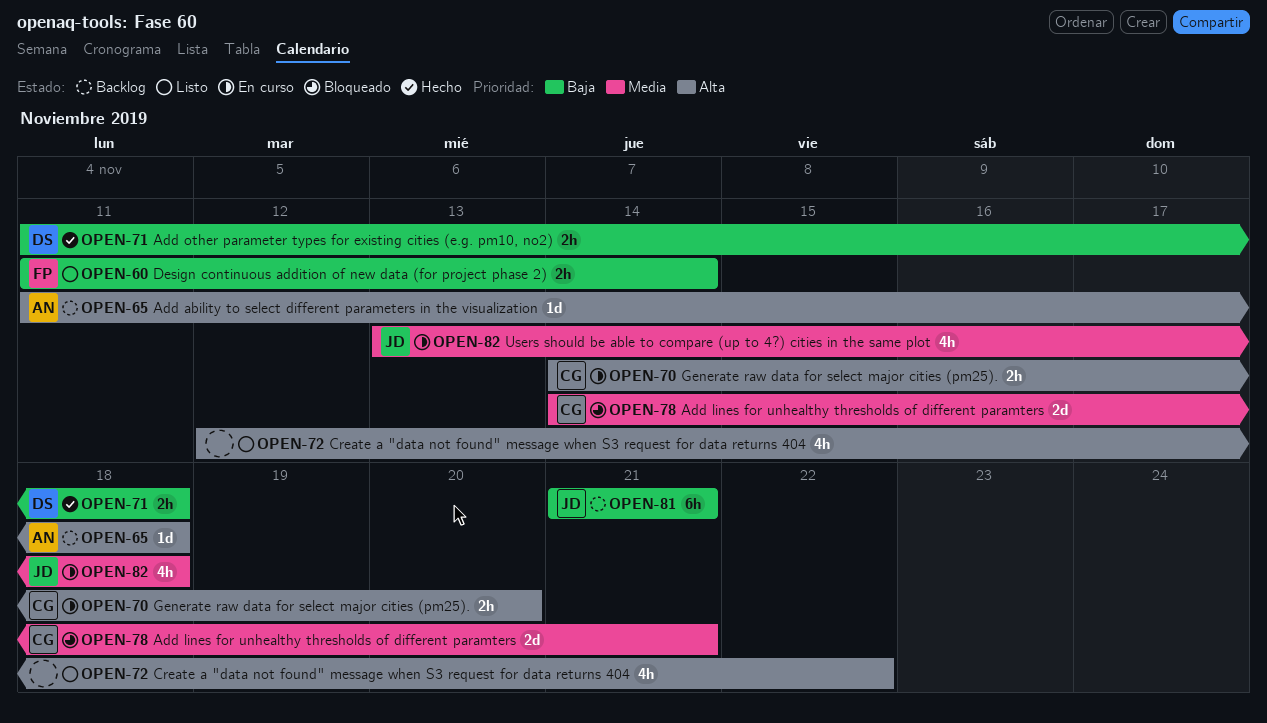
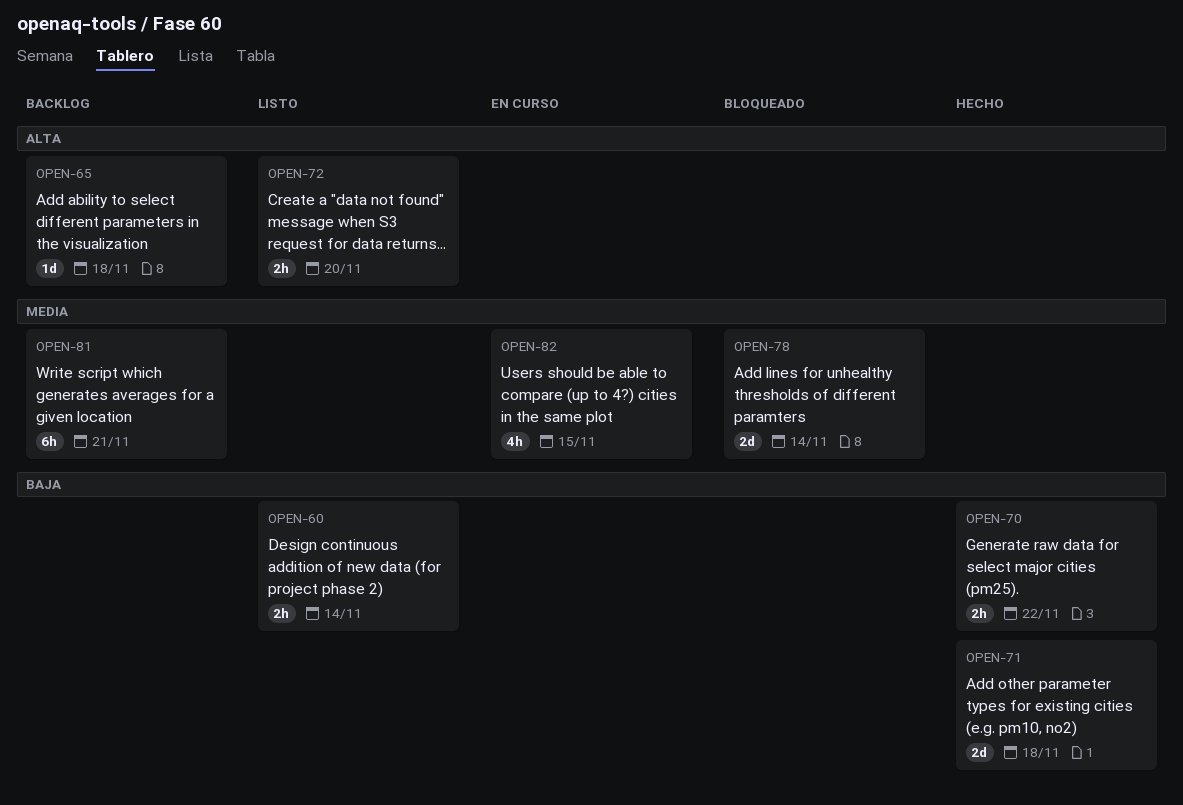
OPEN-70, status: En curso -> Hecho
OPEN-70, priority: Alta -> Baja
OPEN-70, due: Nov 20 -> Nov 22
OPEN-71, estimate: 2h -> 2d
OPEN-72, estimate: 4h -> 2h
OPEN-72, due: Nov 22 -> Nov 20
OPEN-78, due: Nov 21 -> Nov 14
OPEN-81, priority: Baja -> Media
OPEN-82, due: Nov 18 -> Nov 15

